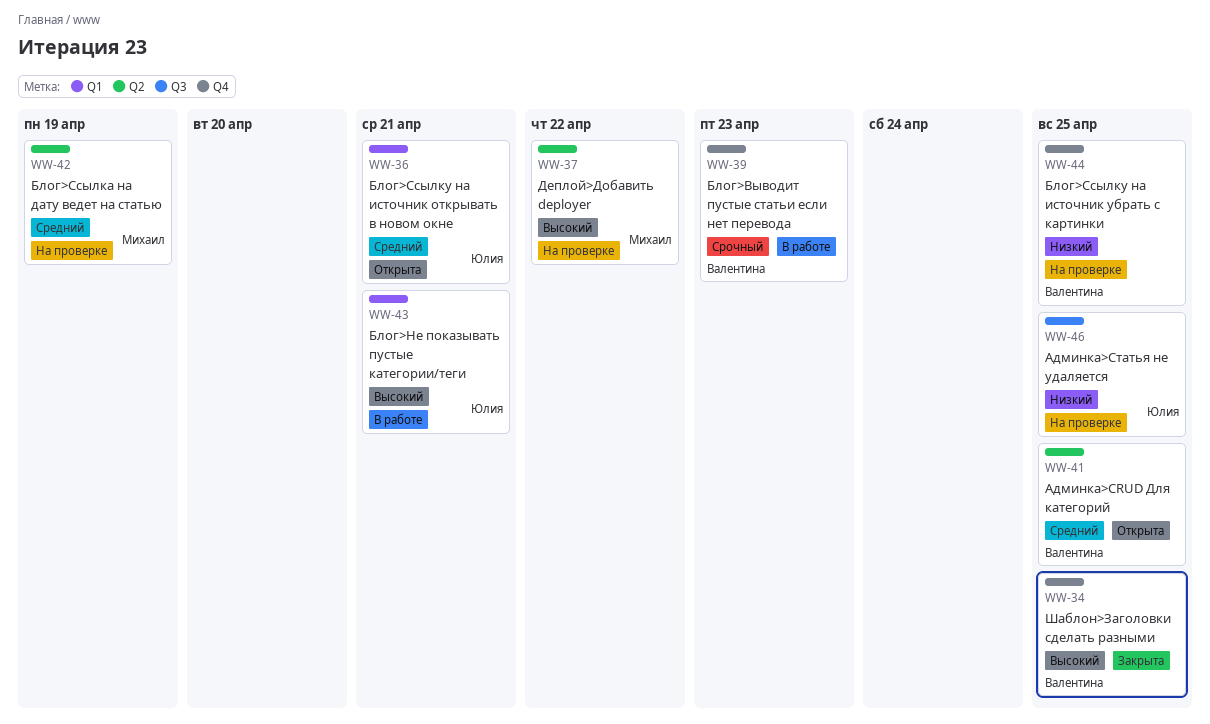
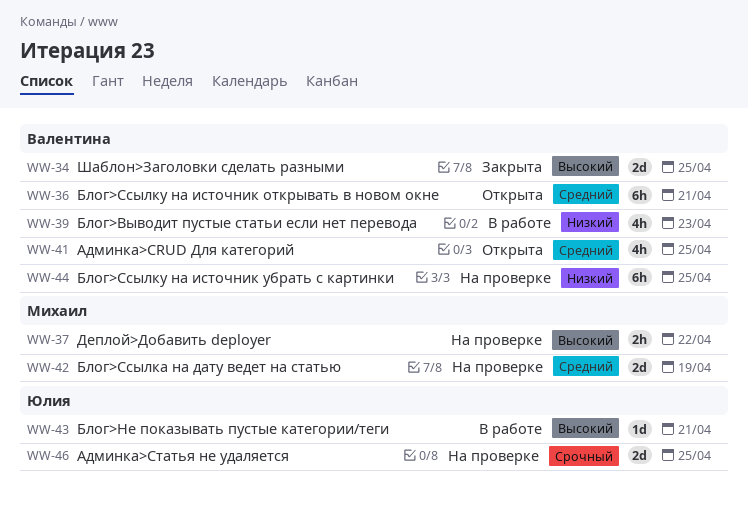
WW-36, owner: Юлия -> Валентина
WW-39, priority: Срочный -> Низкий
WW-46, priority: Низкий -> Срочный

